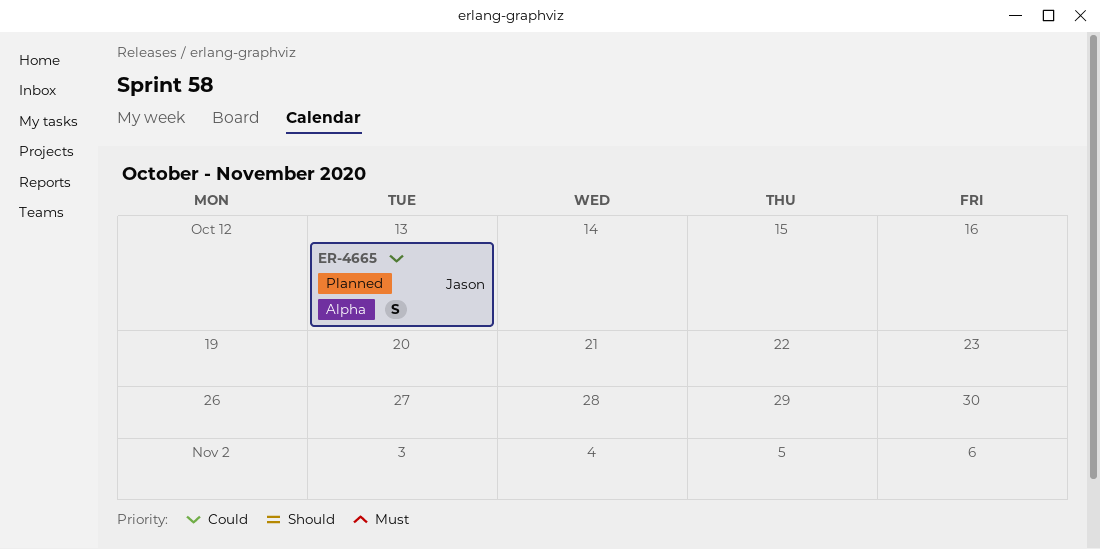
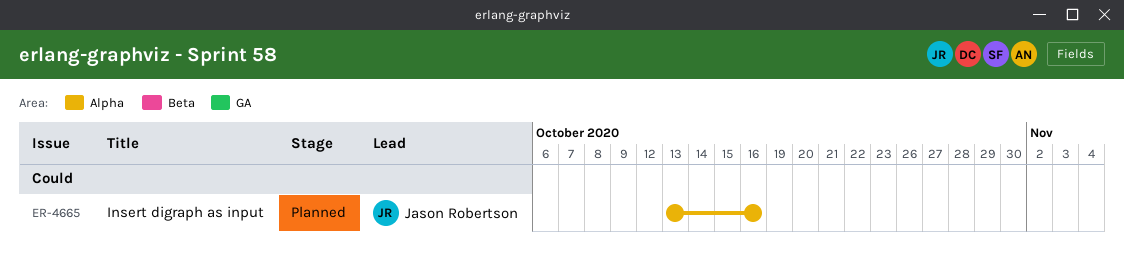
ER-4665, due: Oct 13 -> Oct 16

